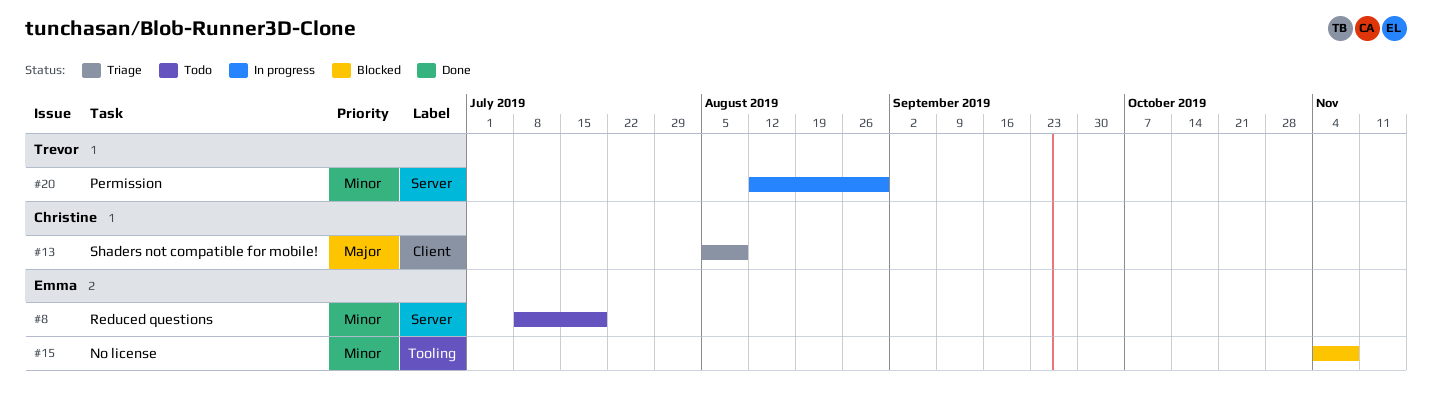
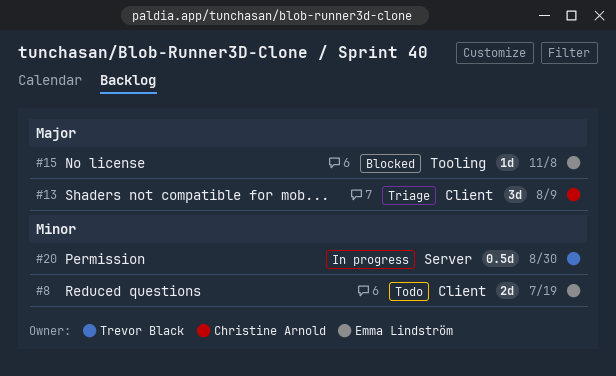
#8, label: Server -> Client
#15, priority: Minor -> Major

